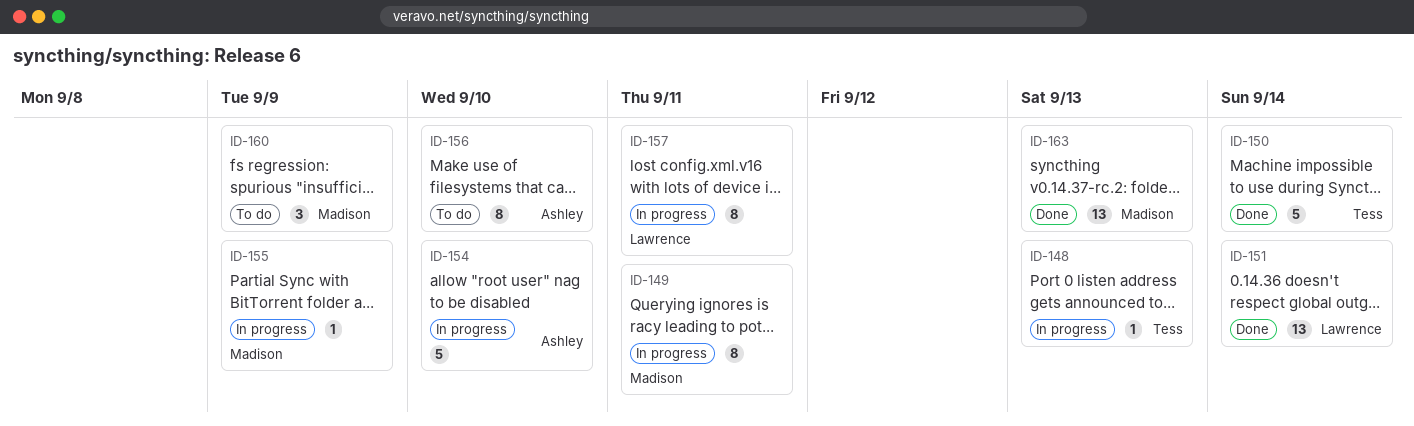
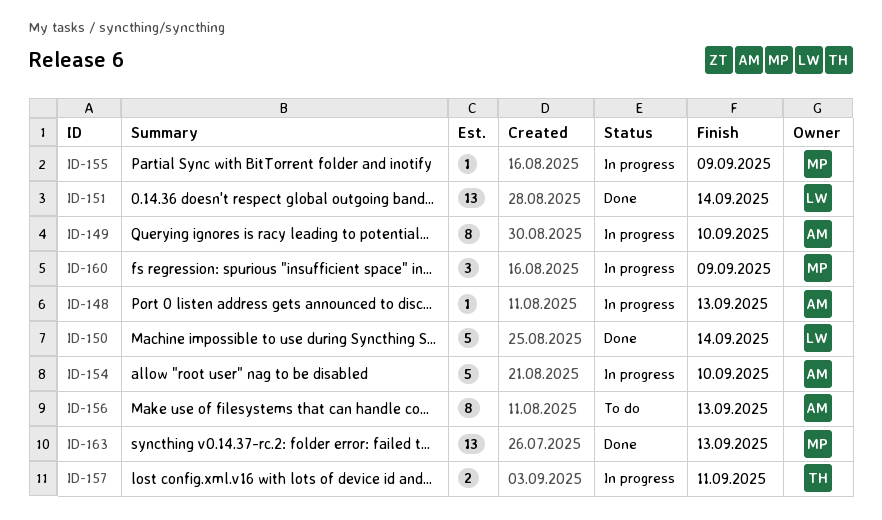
ID-148, owner: Tess -> Ashley
ID-149, owner: Madison -> Ashley
ID-149, due: Sep 11 -> Sep 10
ID-150, owner: Tess -> Lawrence
ID-156, due: Sep 10 -> Sep 13
ID-157, owner: Lawrence -> Tess
ID-157, estimate: 8 -> 2
ID-160, status: To do -> In progress

